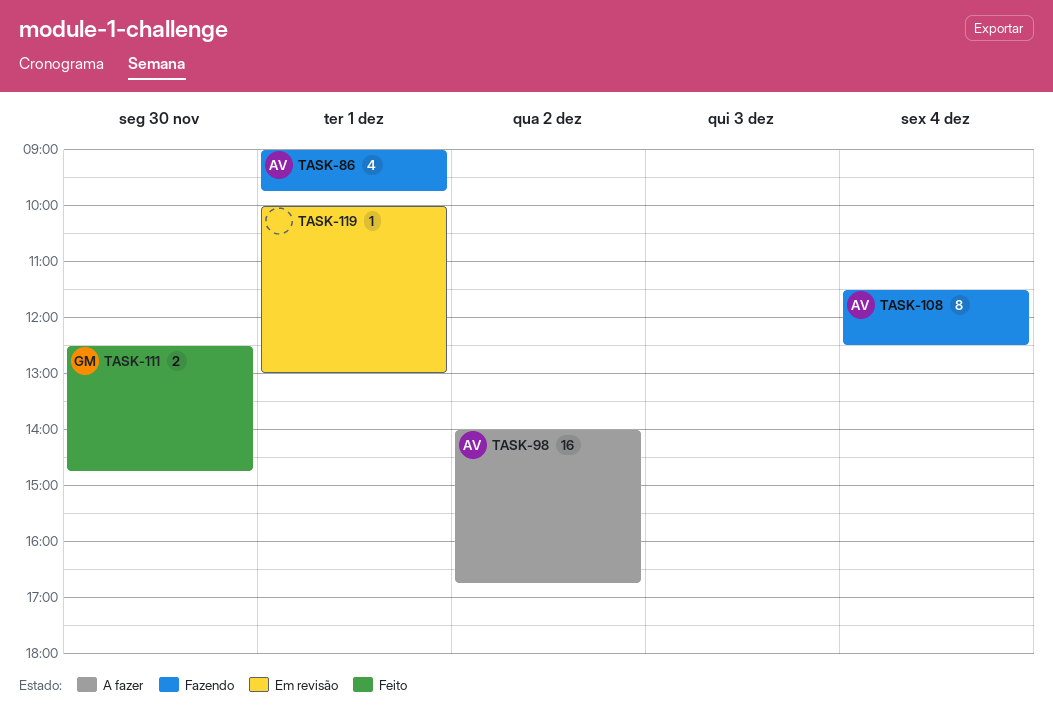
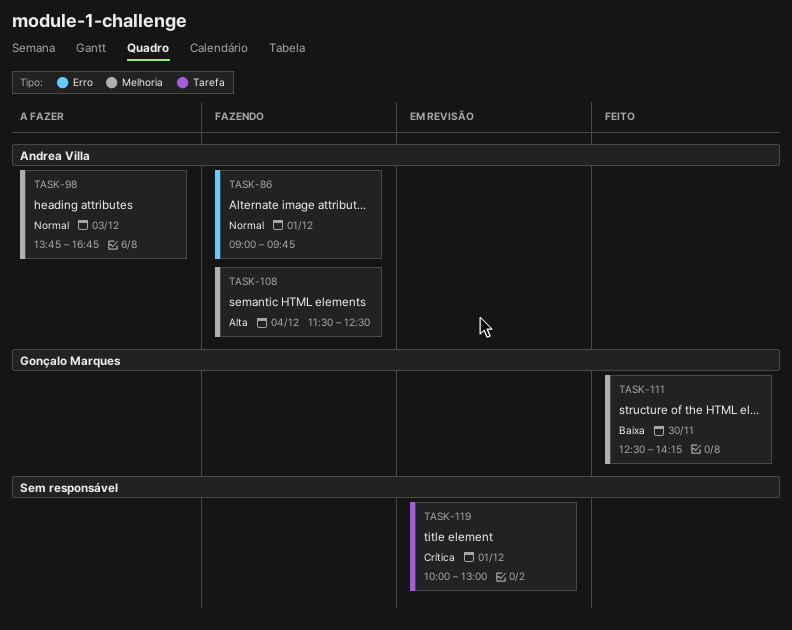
TASK-98, day: Dec 2 -> Dec 3
TASK-98, begins: 14:00 -> 13:45
TASK-111, ends: 14:45 -> 14:15

